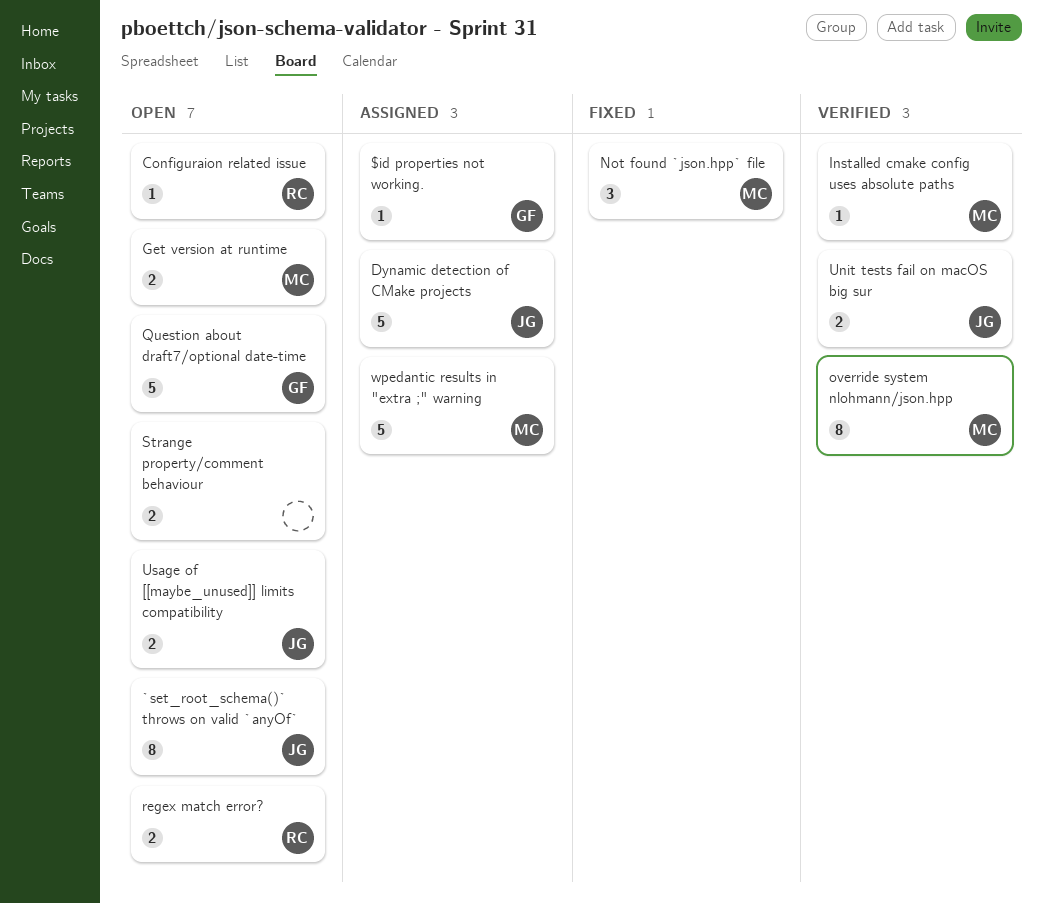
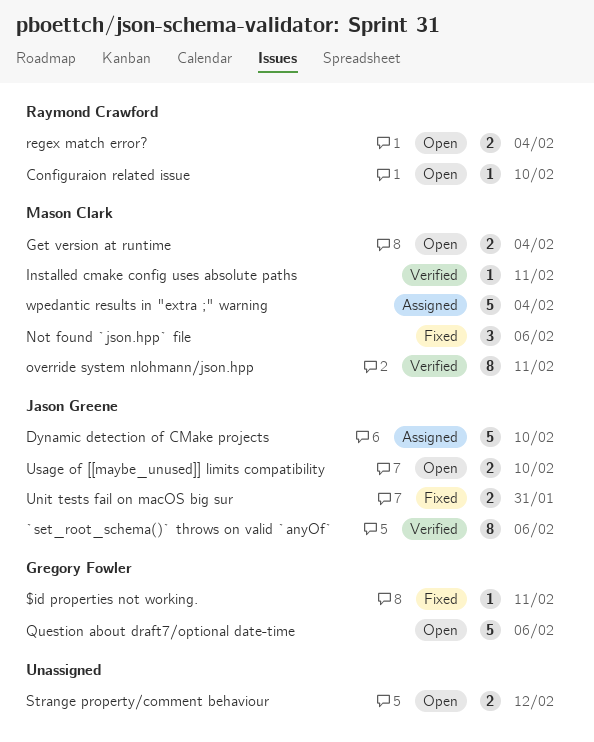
$id properties not working., status: Assigned -> Fixed
`set_root_schema()` throws on valid `anyOf`, status: Open -> Verified
Unit tests fail on macOS big sur, status: Verified -> Fixed

